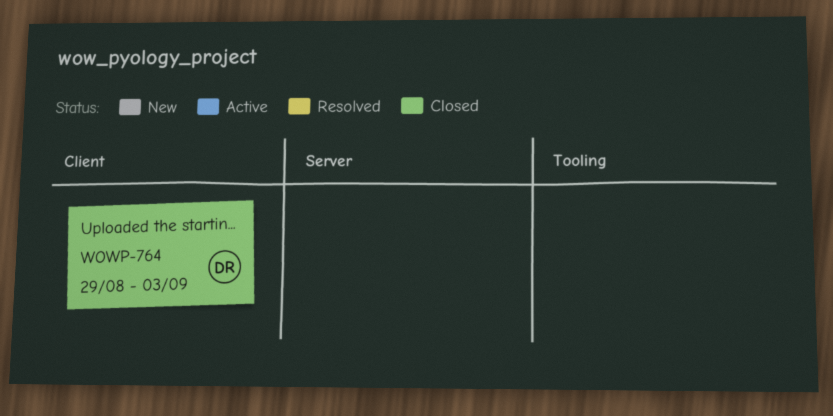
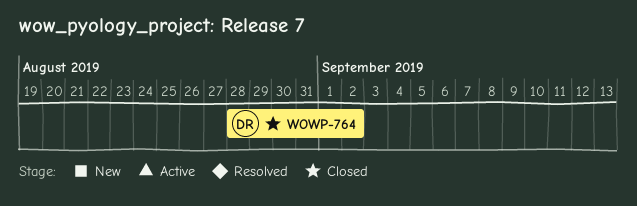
WOWP-764, start: Aug 29 -> Aug 28
WOWP-764, due: Sep 3 -> Sep 2

